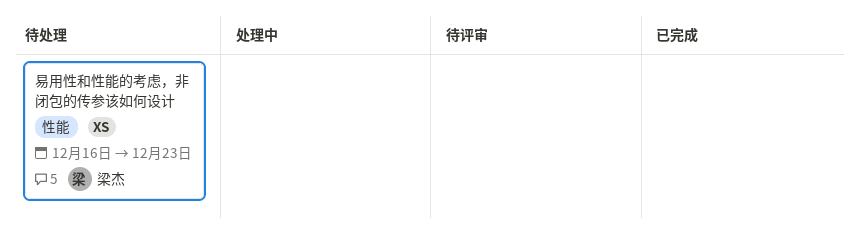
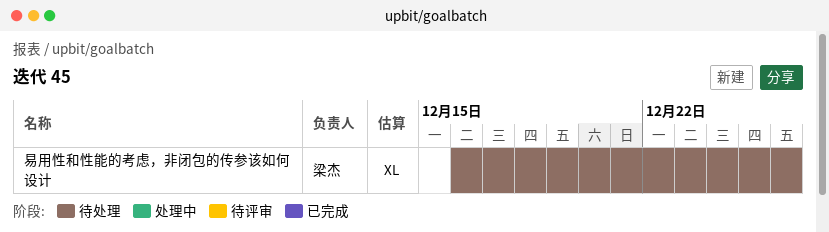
易用性和性能的考虑，非闭包的传参该如何设计, estimate: XS -> XL
易用性和性能的考虑，非闭包的传参该如何设计, due: Dec 23 -> Dec 26

